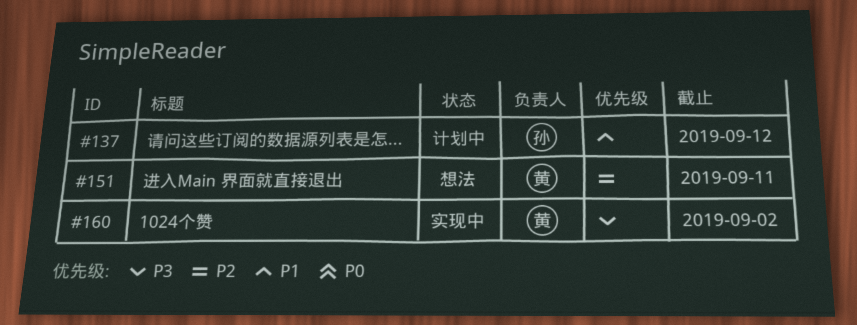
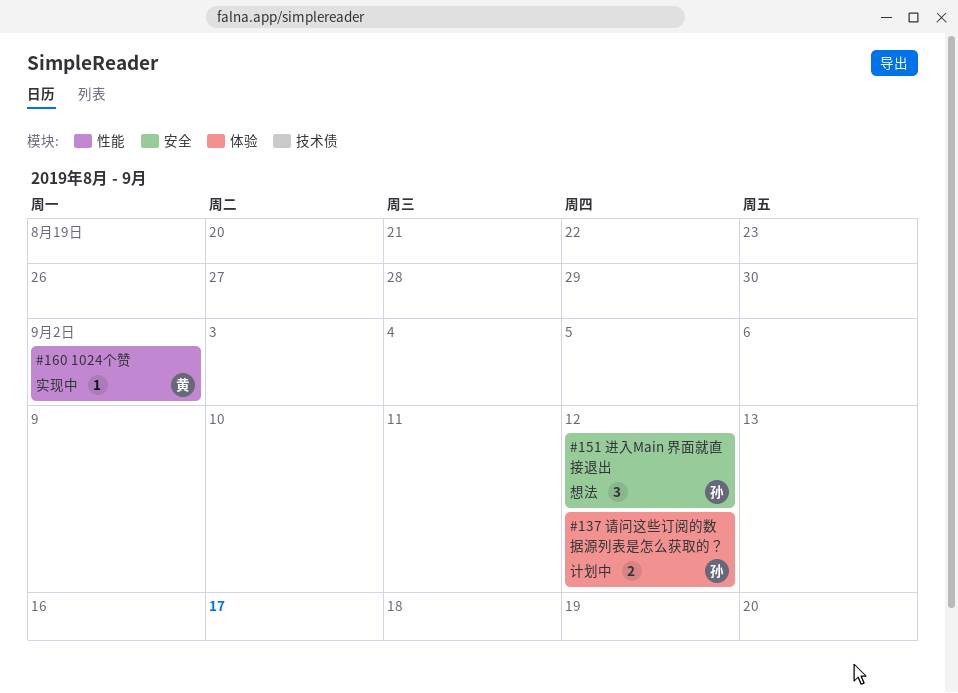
#151, owner: 黄 -> 孙
#151, due: Sep 11 -> Sep 12

